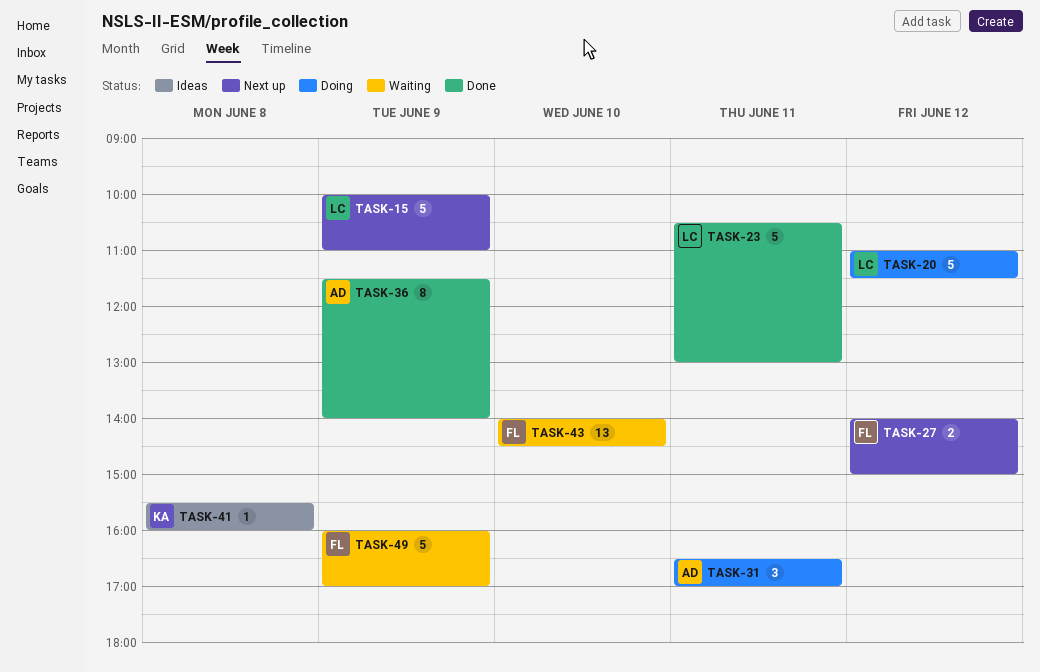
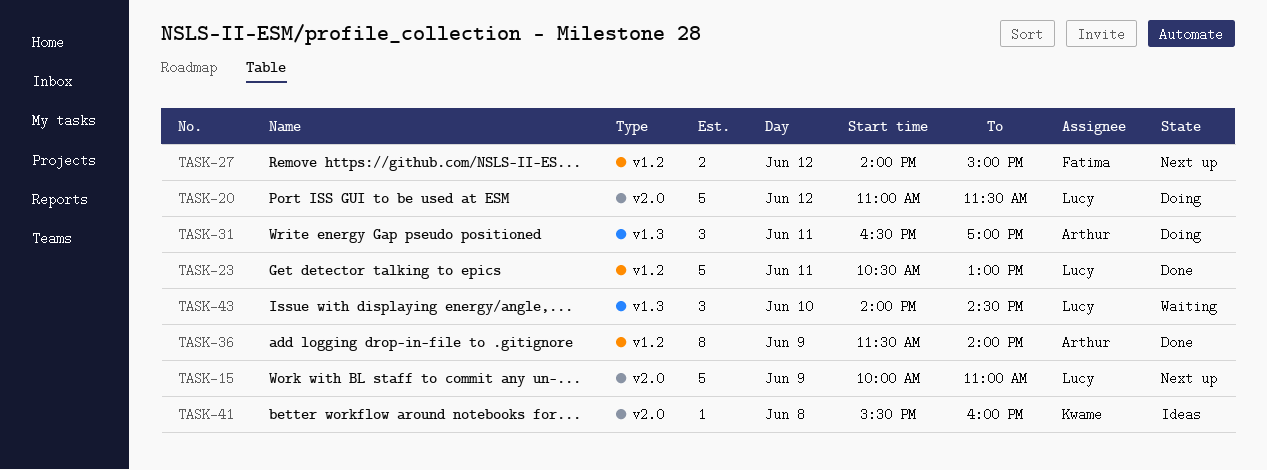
TASK-43, owner: Fatima -> Lucy
TASK-43, estimate: 13 -> 3
TASK-49: present -> none

